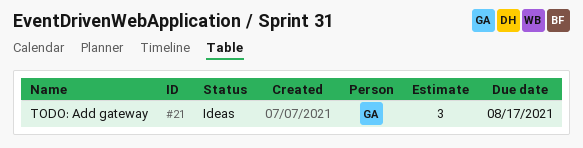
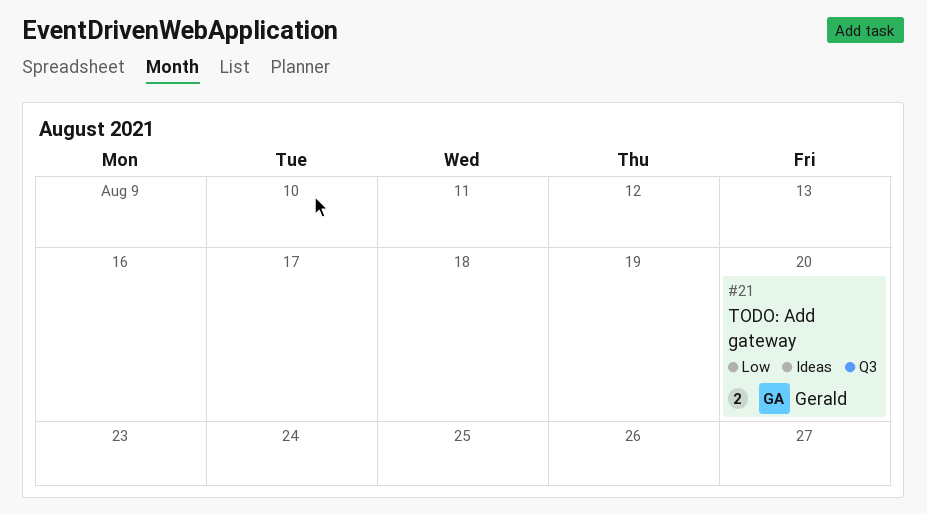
#21, estimate: 3 -> 2
#21, due: Aug 17 -> Aug 20

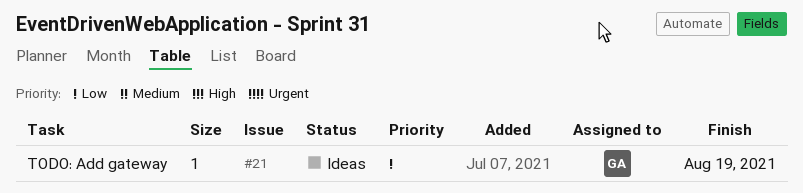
#21, estimate: 2 -> 1
#21, due: Aug 20 -> Aug 19

